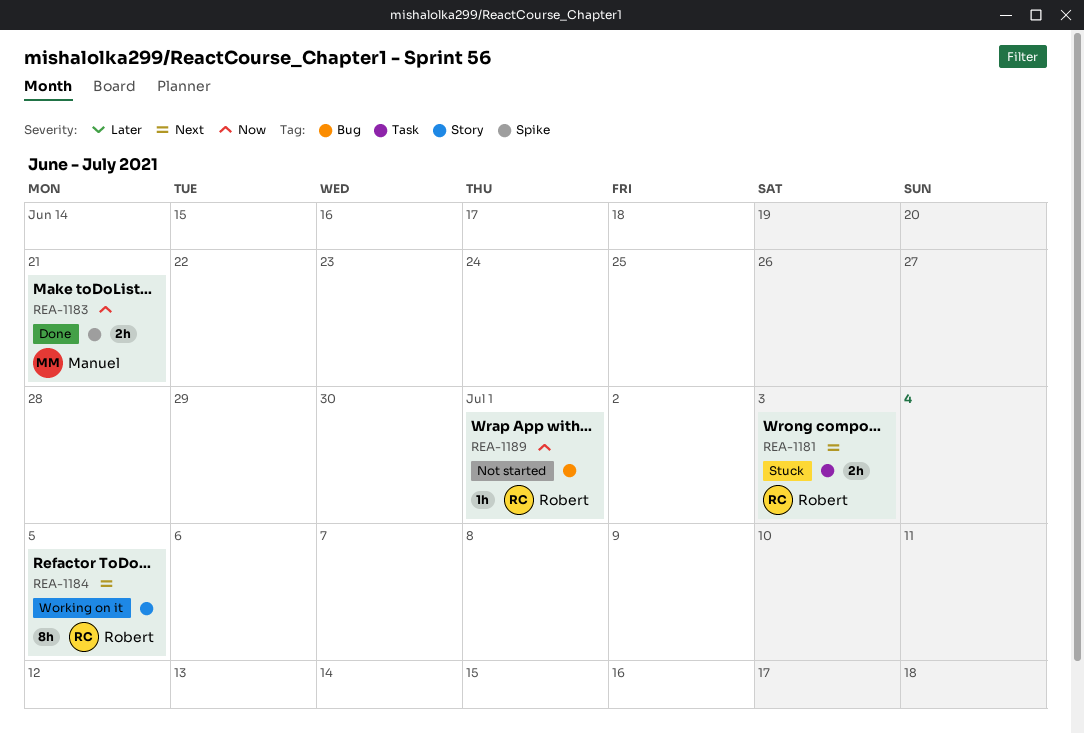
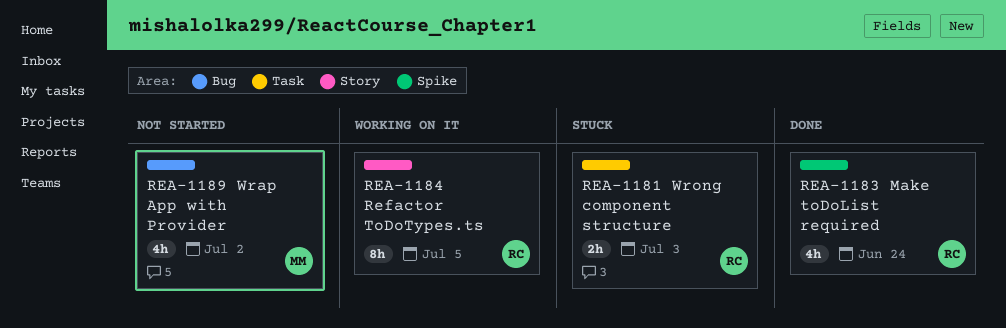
REA-1183, owner: Manuel -> Robert
REA-1183, estimate: 2h -> 4h
REA-1183, due: Jun 21 -> Jun 24
REA-1189, owner: Robert -> Manuel
REA-1189, estimate: 1h -> 4h
REA-1189, due: Jul 1 -> Jul 2

